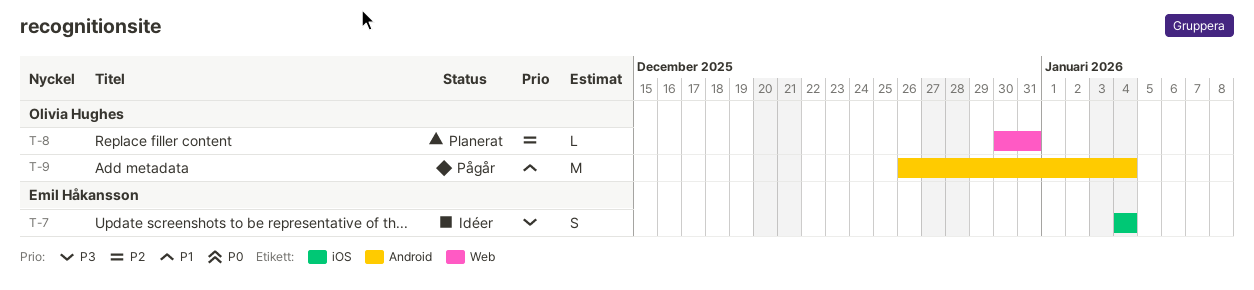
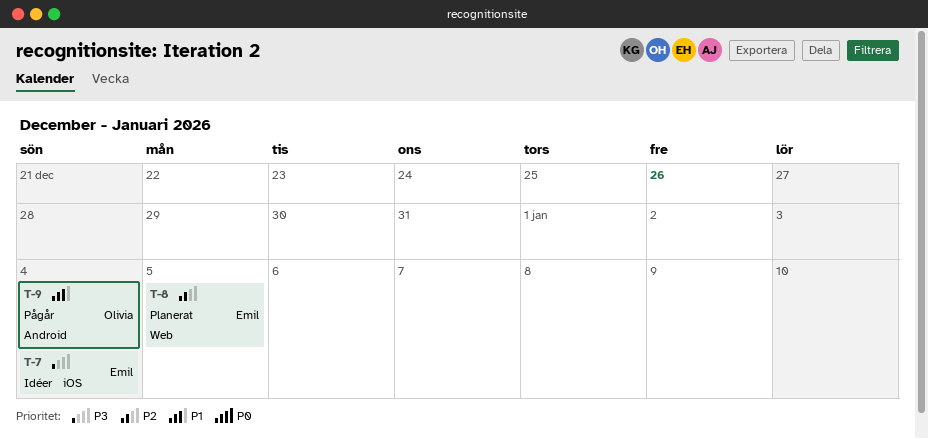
T-8, owner: Olivia Hughes -> Emil Håkansson
T-8, due: Dec 31 -> Jan 5

